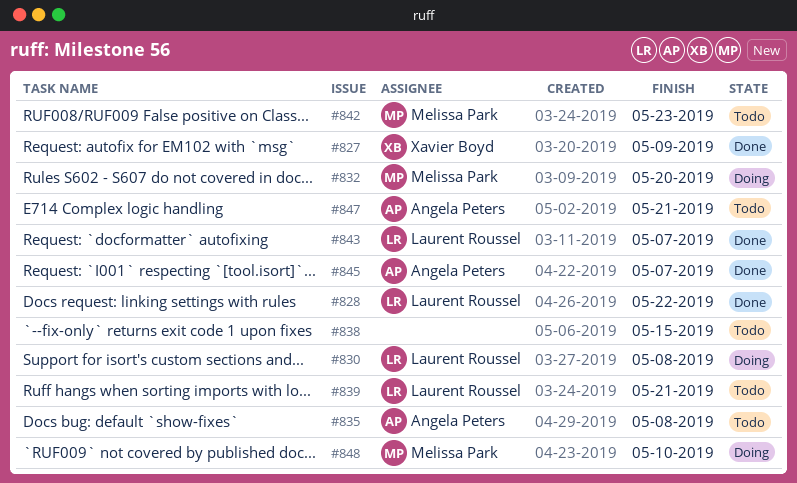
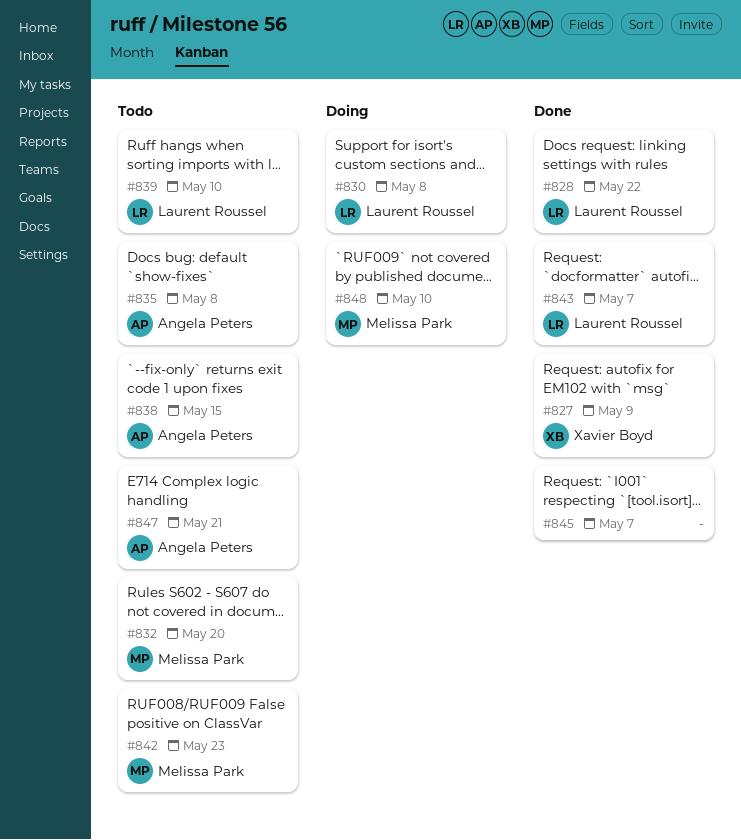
#832, status: Doing -> Todo
#838, owner: none -> Angela Peters
#839, due: May 21 -> May 10
#845, owner: Angela Peters -> none

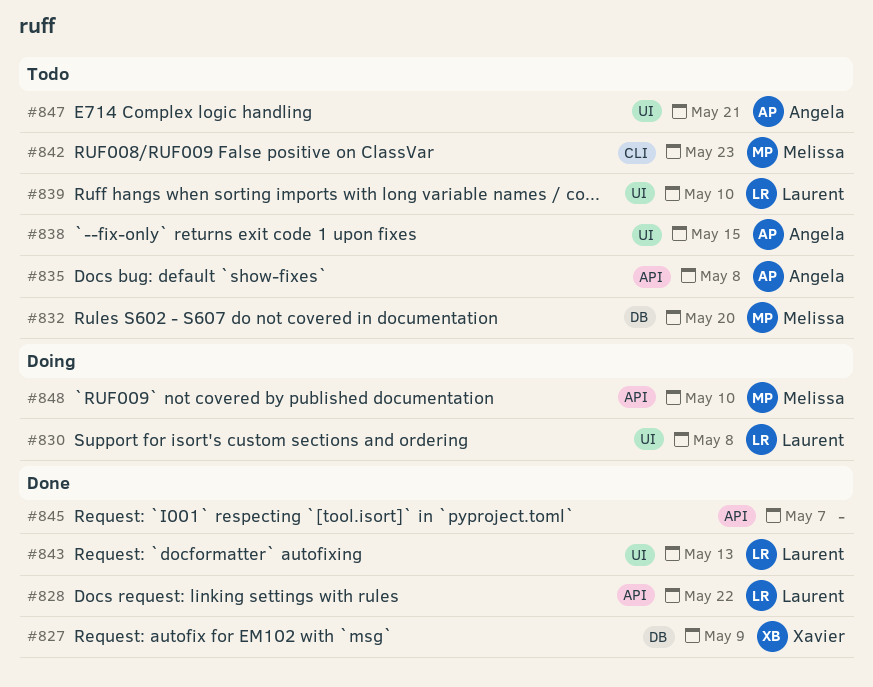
#843, due: May 7 -> May 13

